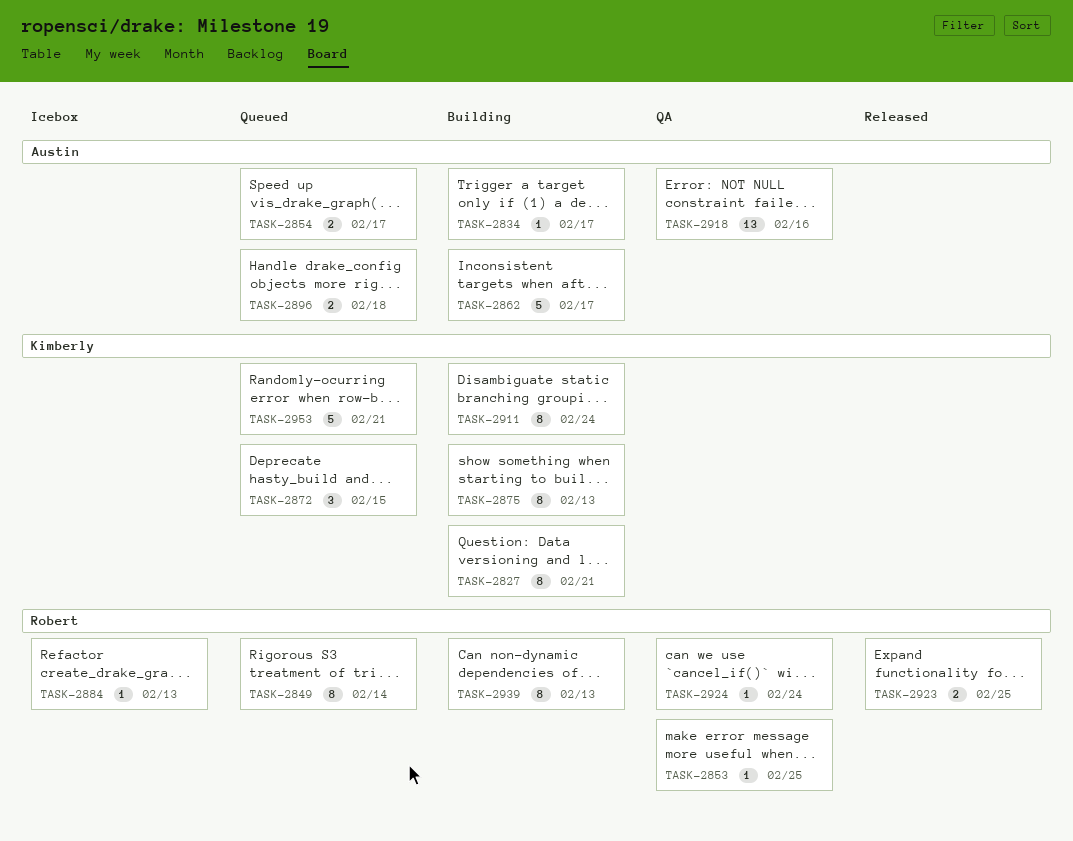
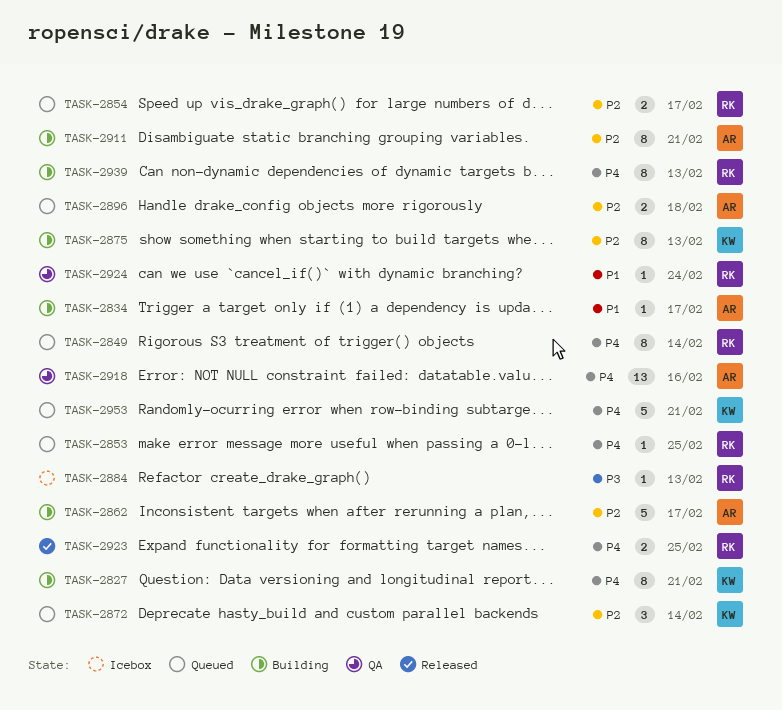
TASK-2853, status: QA -> Queued
TASK-2854, owner: Austin -> Robert
TASK-2872, due: Feb 15 -> Feb 14
TASK-2911, owner: Kimberly -> Austin
TASK-2911, due: Feb 24 -> Feb 21

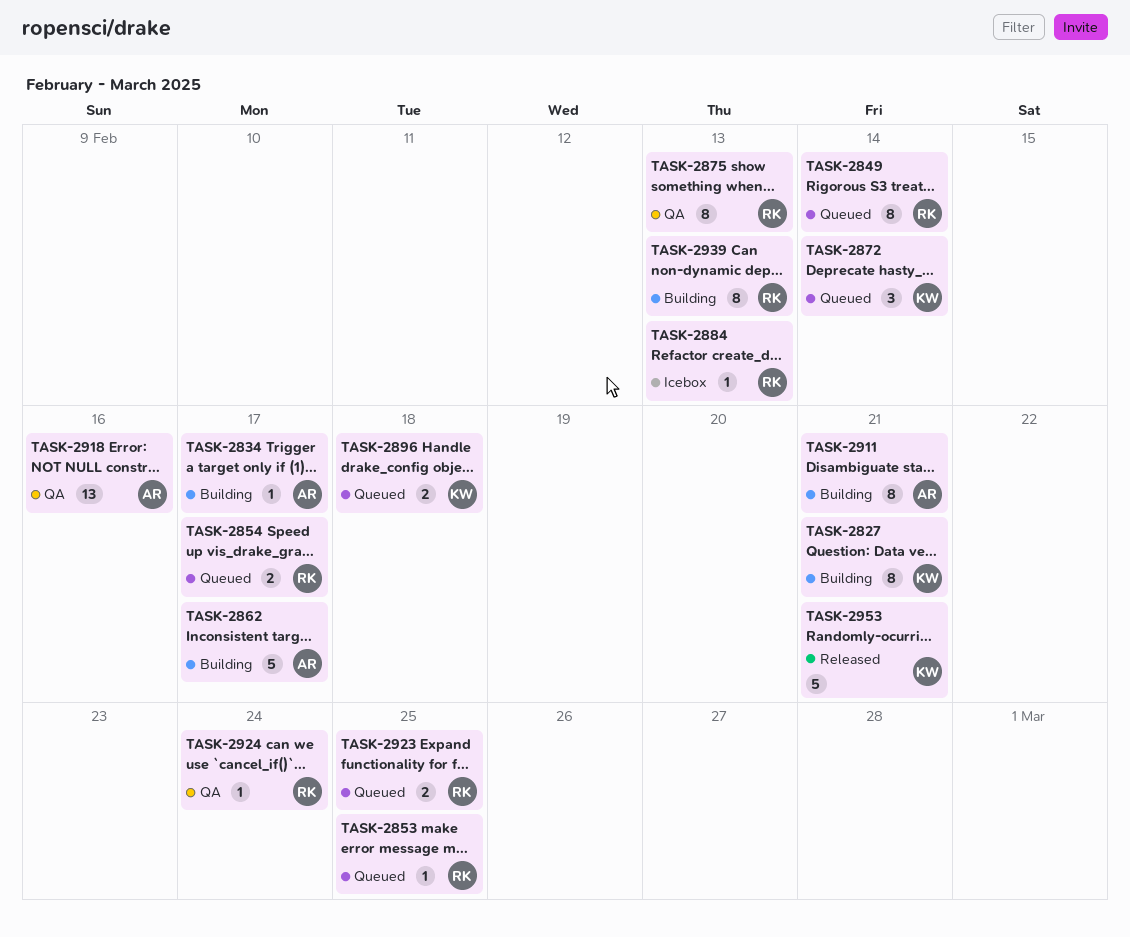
TASK-2875, status: Building -> QA
TASK-2875, owner: KW -> RK
TASK-2896, owner: AR -> KW
TASK-2923, status: Released -> Queued
TASK-2953, status: Queued -> Released

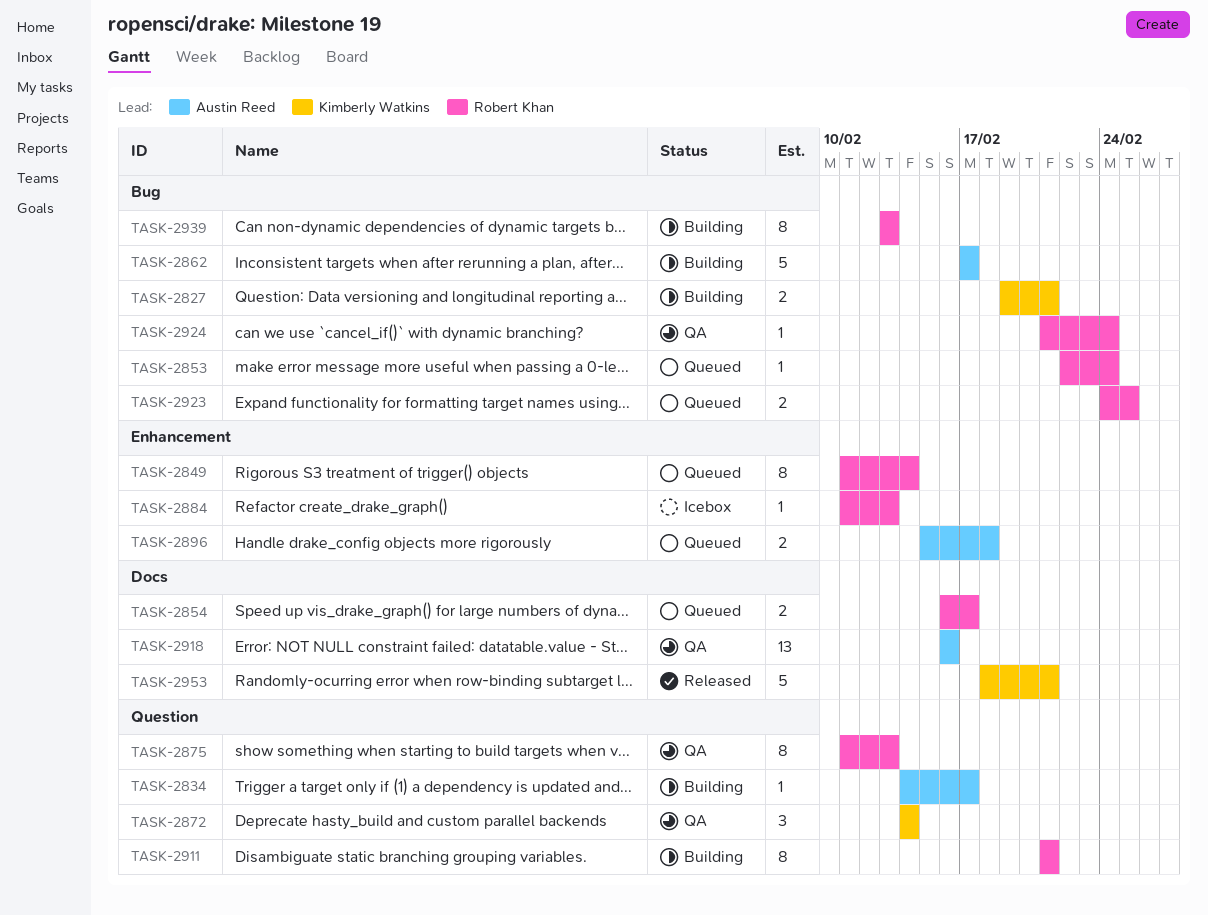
TASK-2827, estimate: 8 -> 2
TASK-2853, due: Feb 25 -> Feb 24
TASK-2872, status: Queued -> QA
TASK-2896, owner: Kimberly Watkins -> Austin Reed
TASK-2911, owner: Austin Reed -> Robert Khan

